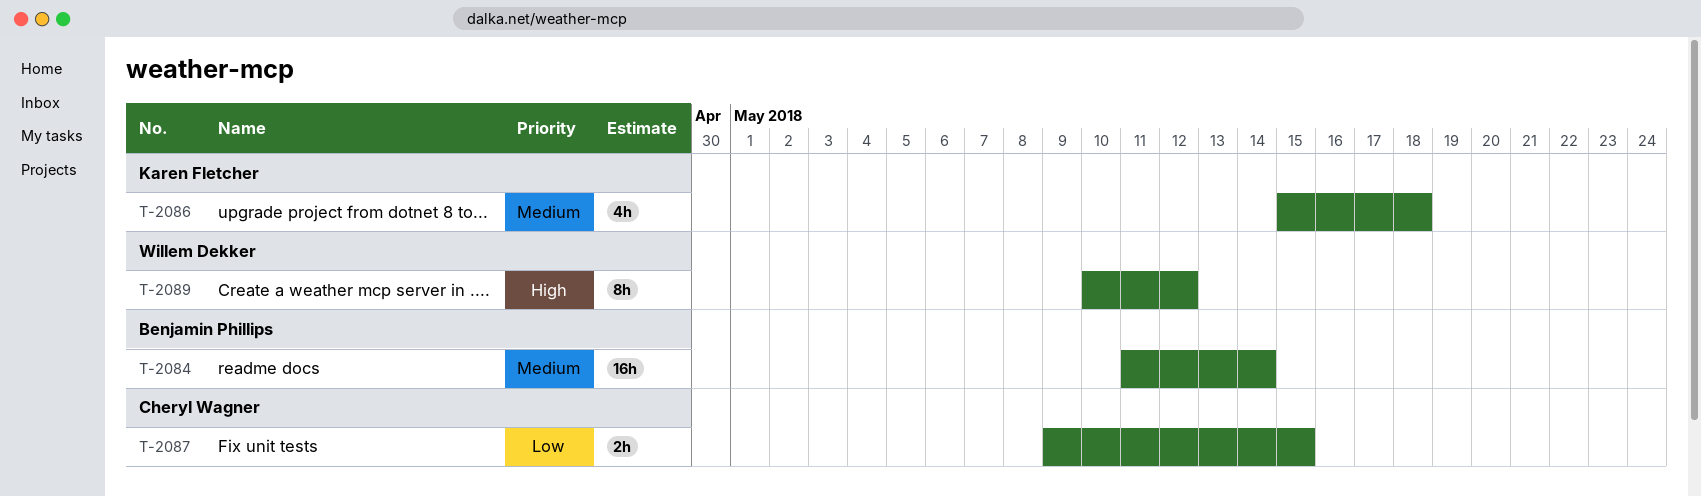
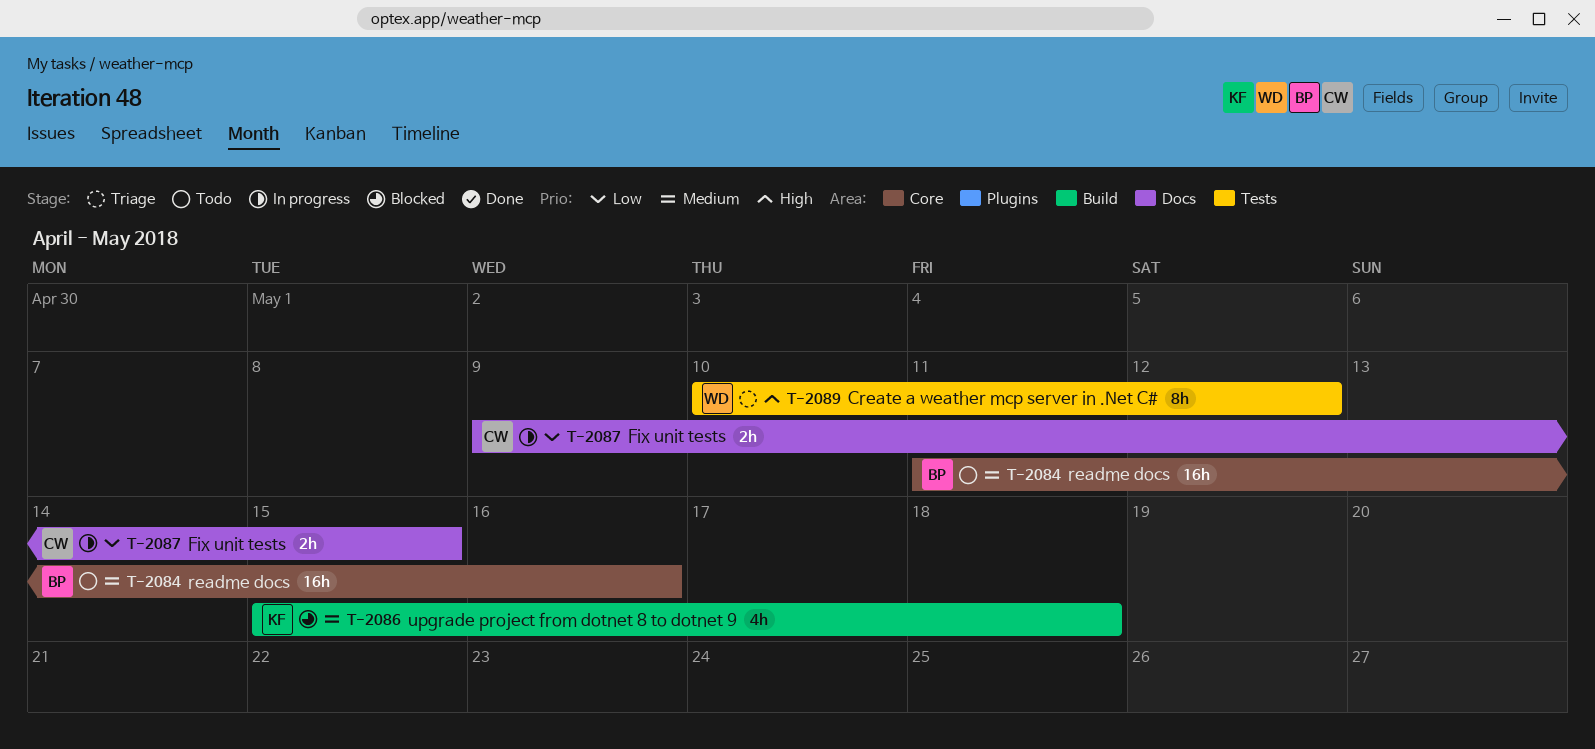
T-2084, due: May 14 -> May 16

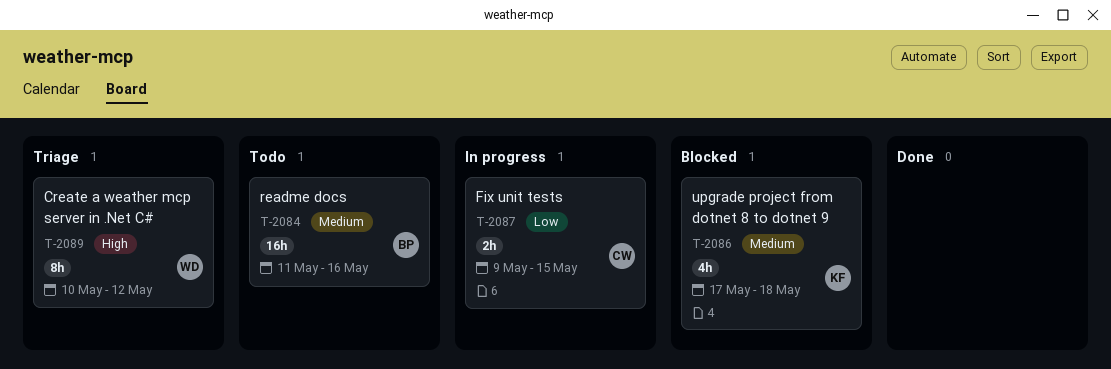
T-2086, start: May 15 -> May 17

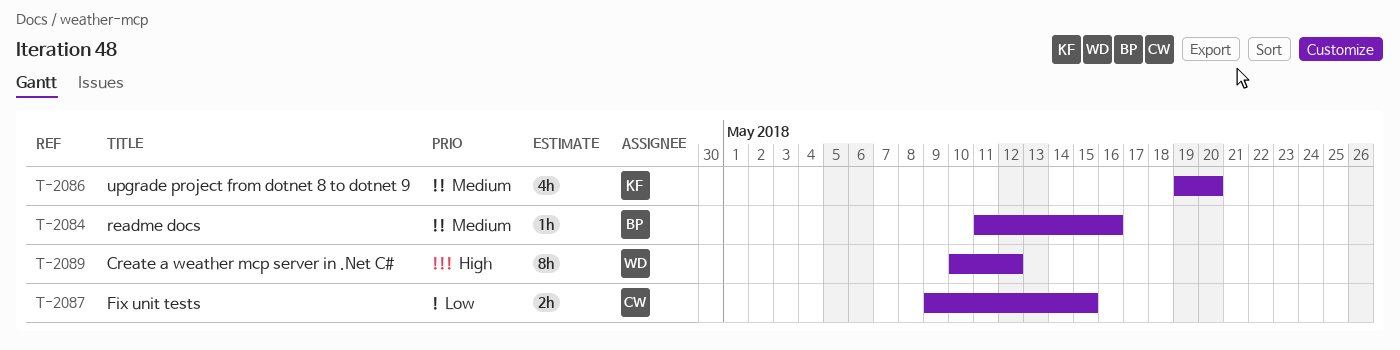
T-2084, estimate: 16h -> 1h
T-2086, start: May 17 -> May 19
T-2086, due: May 18 -> May 20

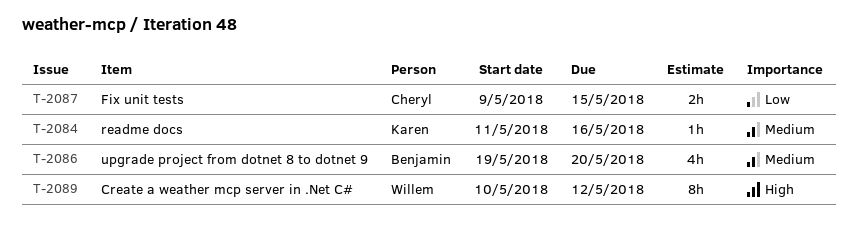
T-2084, owner: Benjamin -> Karen
T-2086, owner: Karen -> Benjamin

